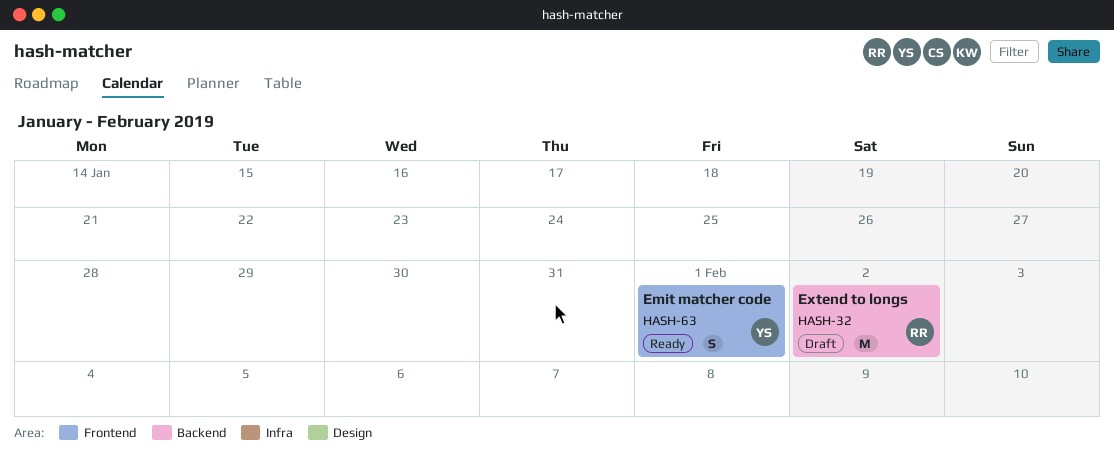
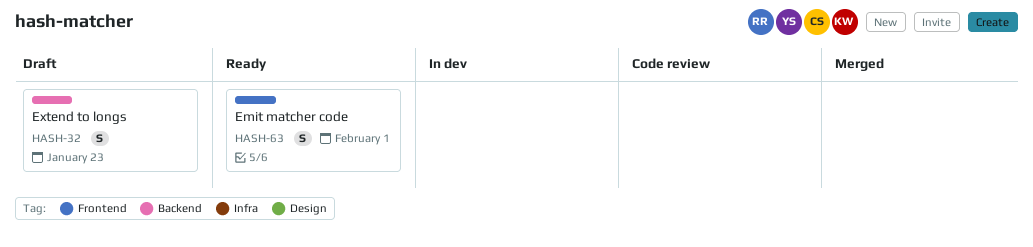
HASH-32, estimate: M -> S
HASH-32, due: Feb 2 -> Jan 23

